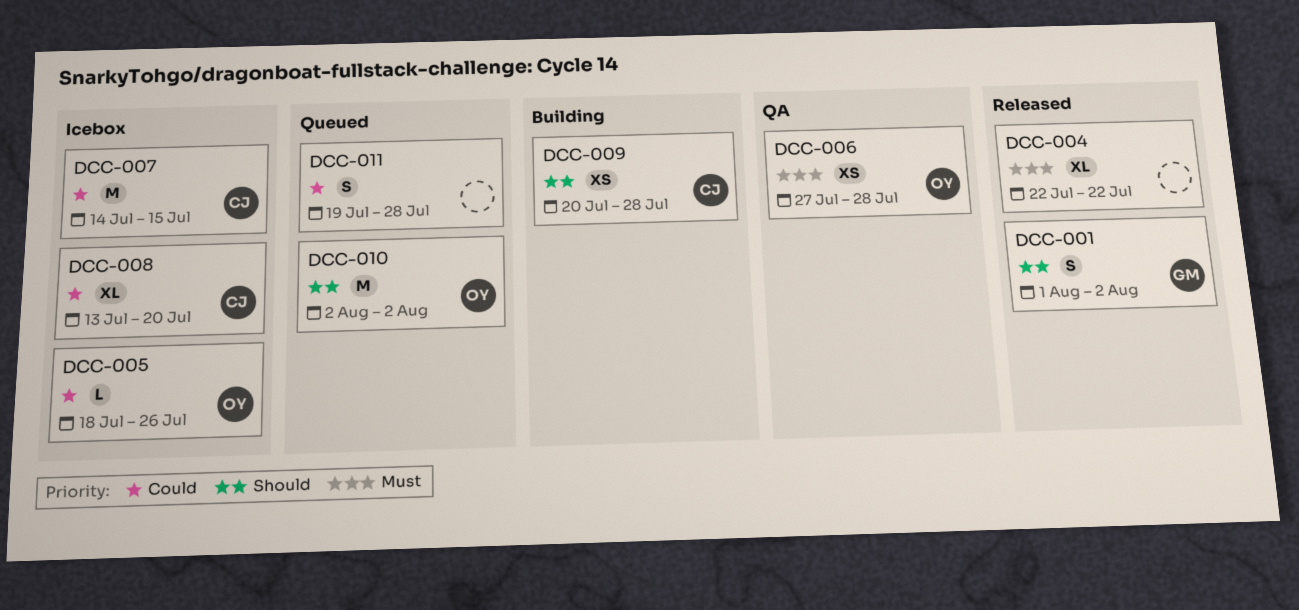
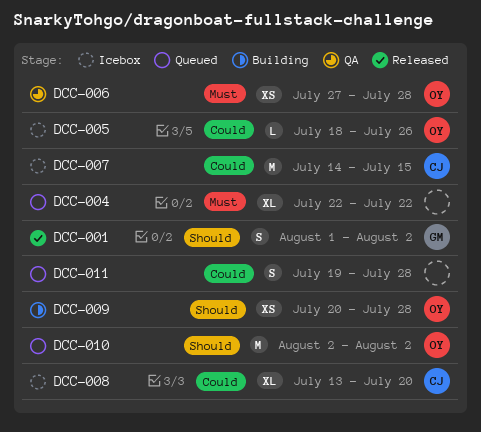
DCC-004, status: Released -> Queued
DCC-009, owner: CJ -> OY

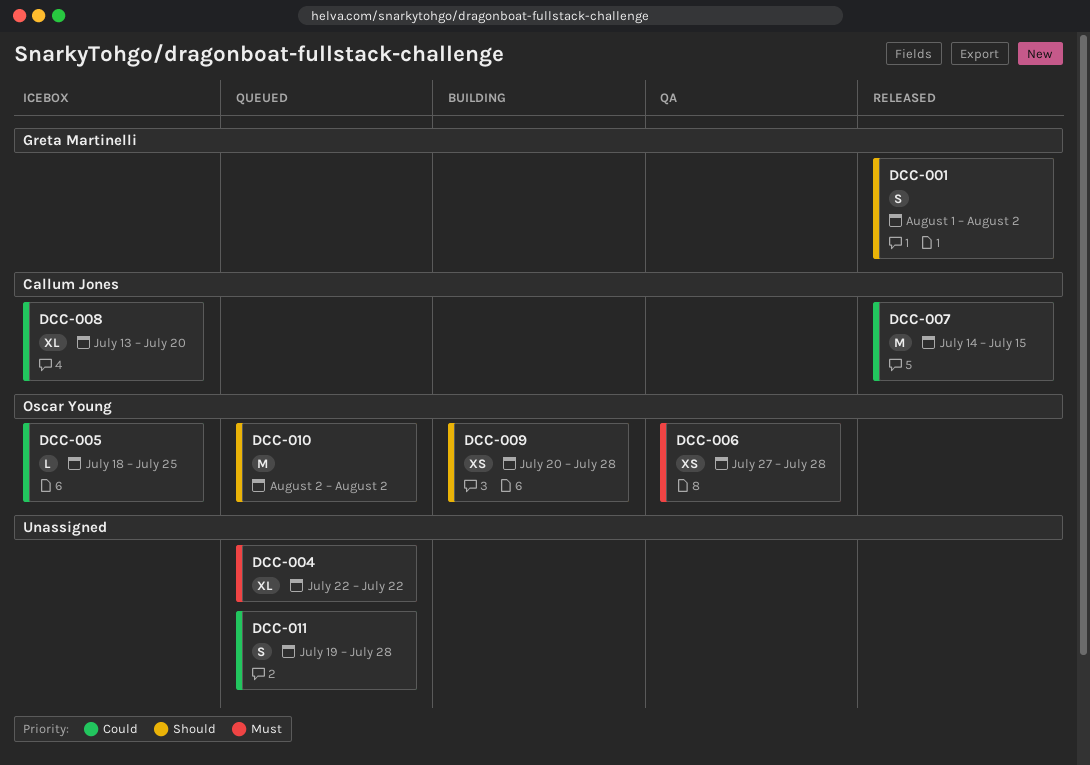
DCC-005, due: Jul 26 -> Jul 25
DCC-007, status: Icebox -> Released

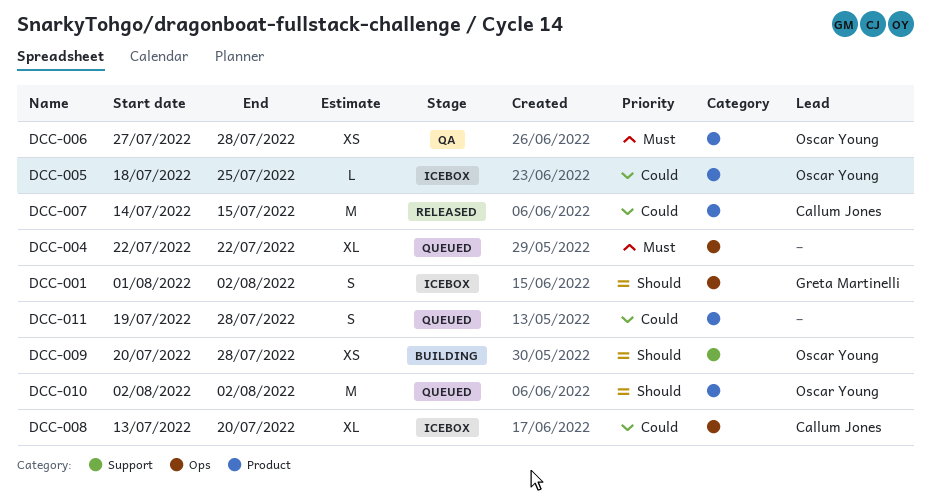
DCC-001, status: Released -> Icebox

